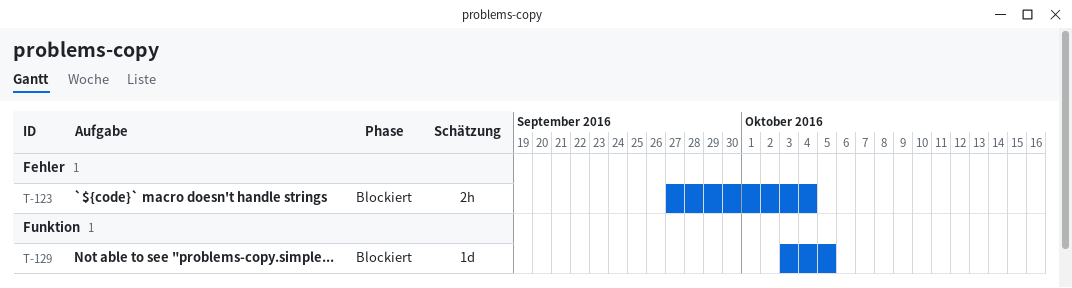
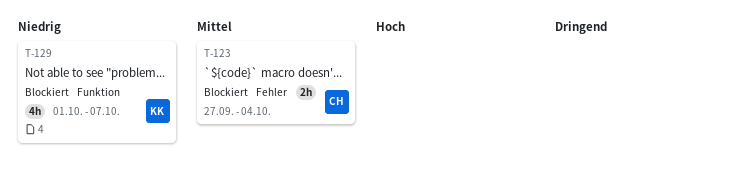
T-129, estimate: 1d -> 4h
T-129, start: Oct 3 -> Oct 1
T-129, due: Oct 5 -> Oct 7

